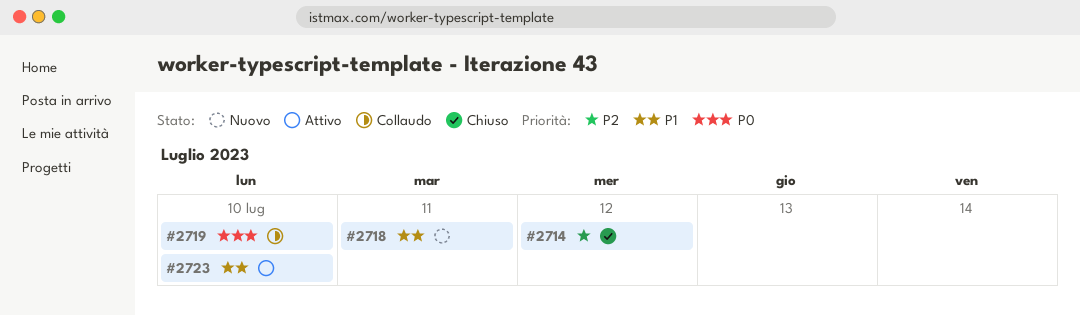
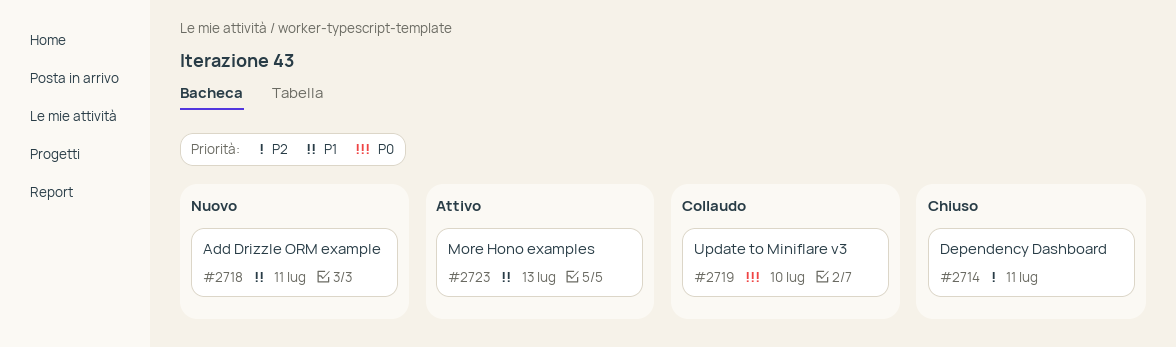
#2714, due: Jul 12 -> Jul 11
#2723, due: Jul 10 -> Jul 13

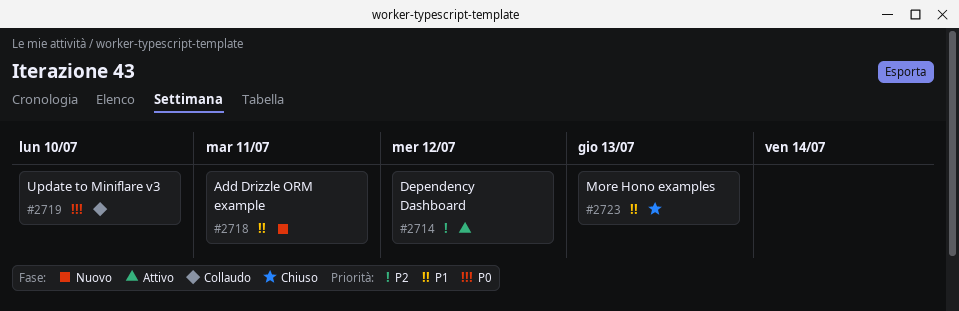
#2714, status: Chiuso -> Attivo
#2714, due: Jul 11 -> Jul 12
#2723, status: Attivo -> Chiuso

